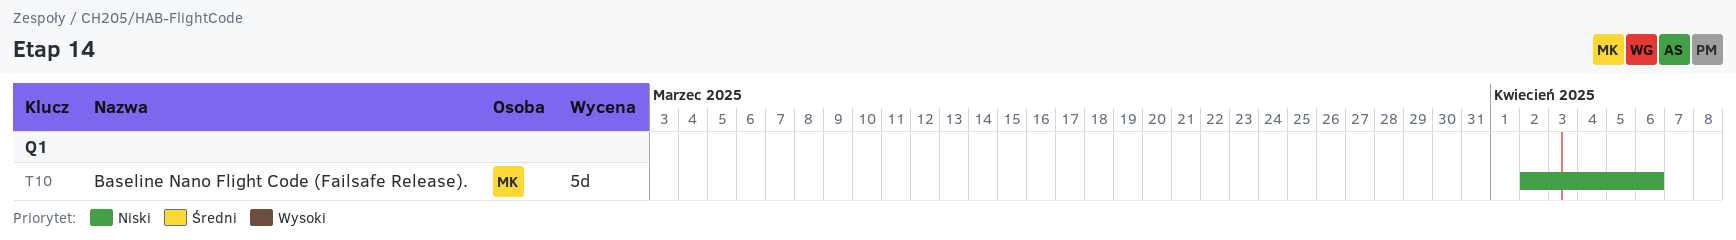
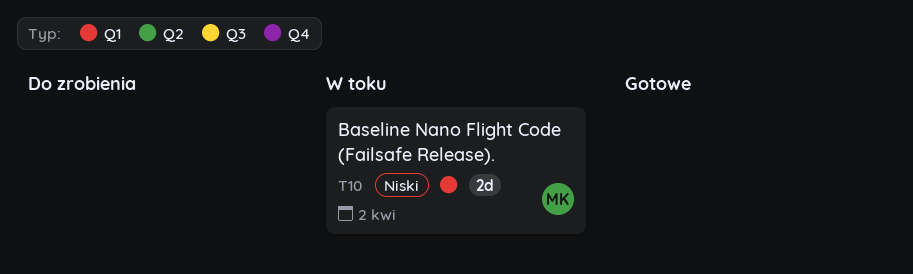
T10, estimate: 5d -> 2d
T10, due: Apr 6 -> Apr 2

